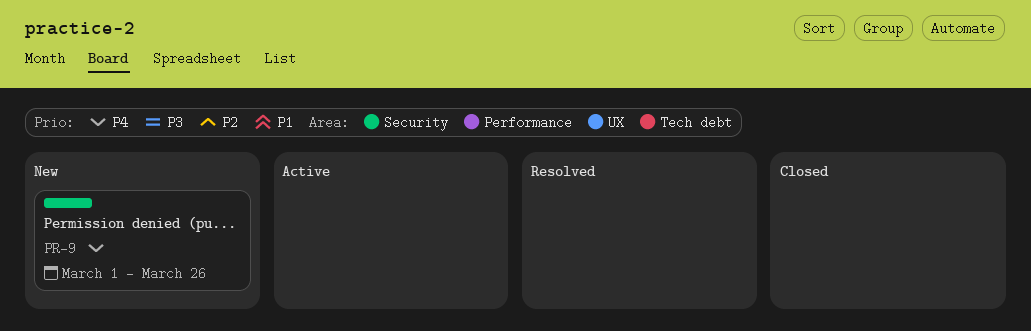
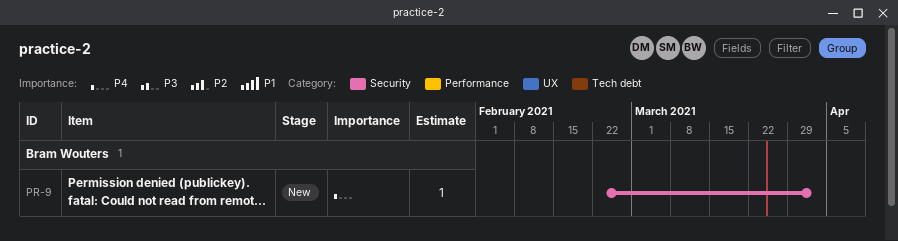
PR-9, start: Mar 1 -> Feb 22
PR-9, due: Mar 26 -> Apr 2

